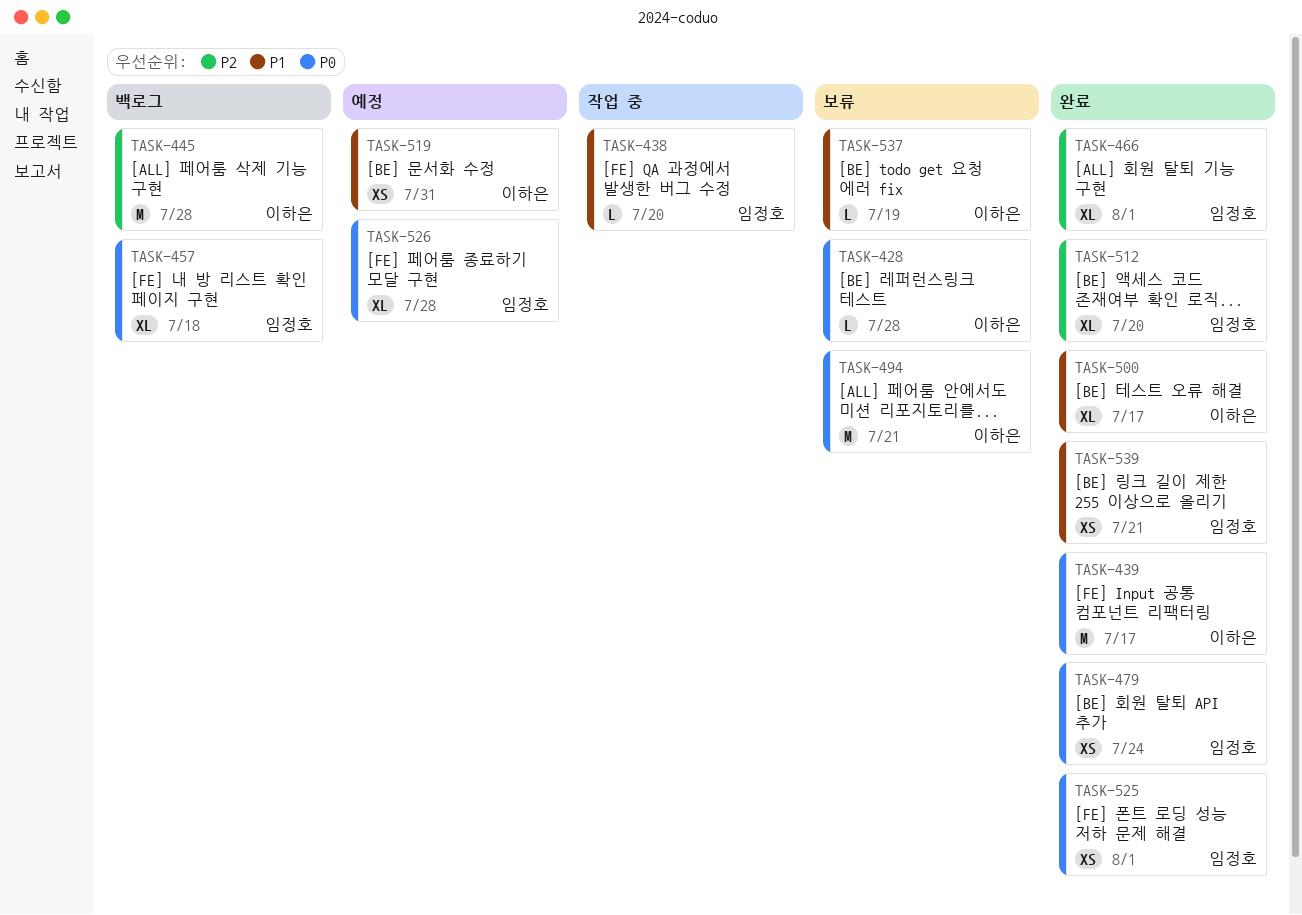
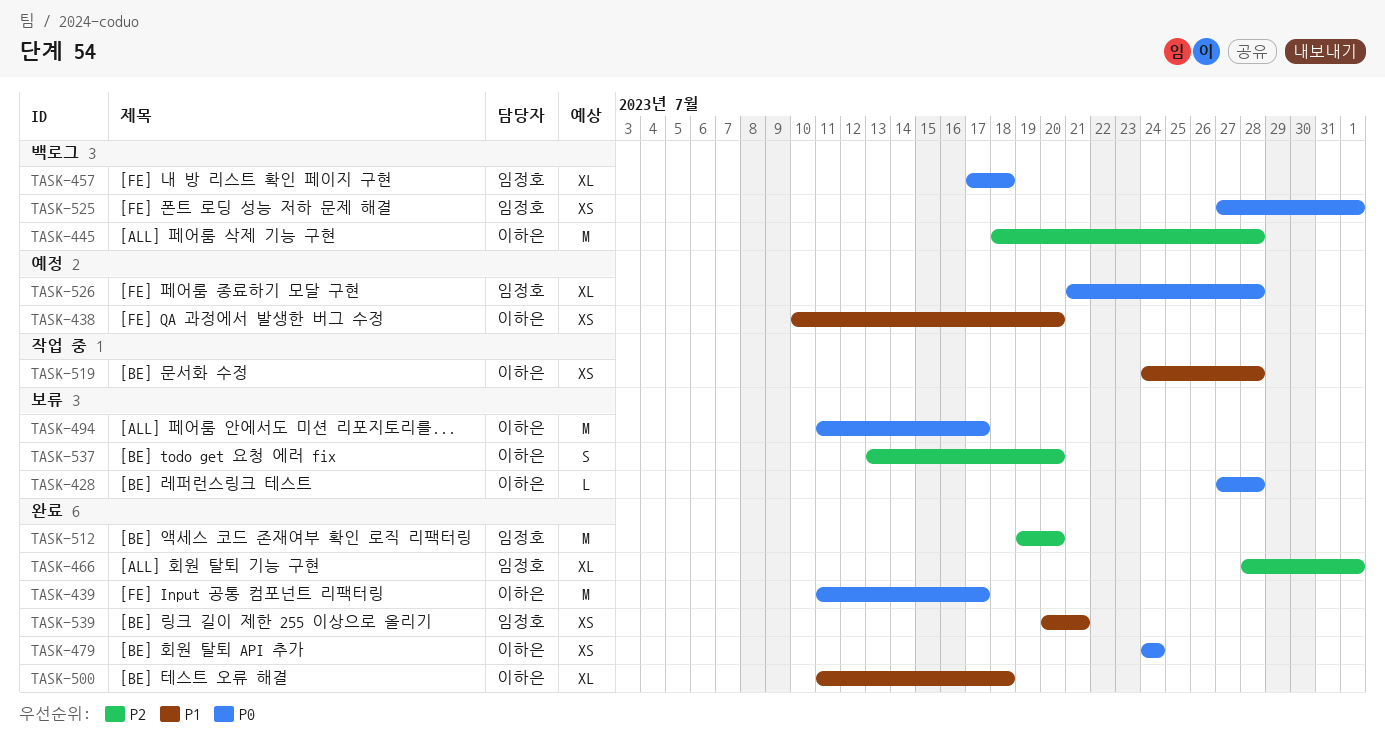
TASK-438, status: 작업 중 -> 예정
TASK-438, owner: 임정호 -> 이하은
TASK-438, estimate: L -> XS
TASK-479, owner: 임정호 -> 이하은
TASK-494, due: Jul 21 -> Jul 17
TASK-500, due: Jul 17 -> Jul 18
TASK-512, estimate: XL -> M
TASK-519, status: 예정 -> 작업 중
TASK-519, due: Jul 31 -> Jul 28
TASK-525, status: 완료 -> 백로그
TASK-537, priority: P1 -> P2
TASK-537, estimate: L -> S
TASK-537, due: Jul 19 -> Jul 20

